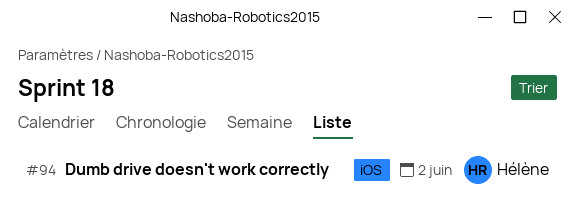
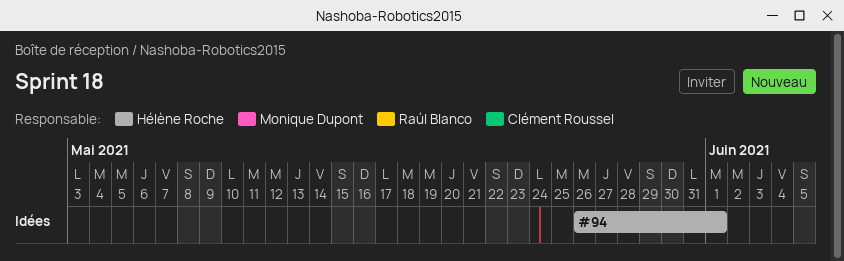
#94, due: Jun 2 -> Jun 1

